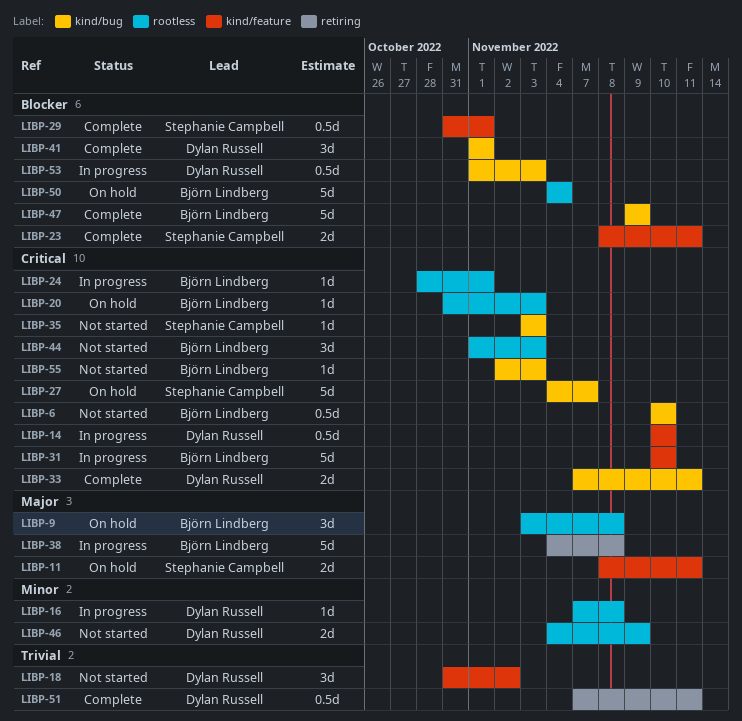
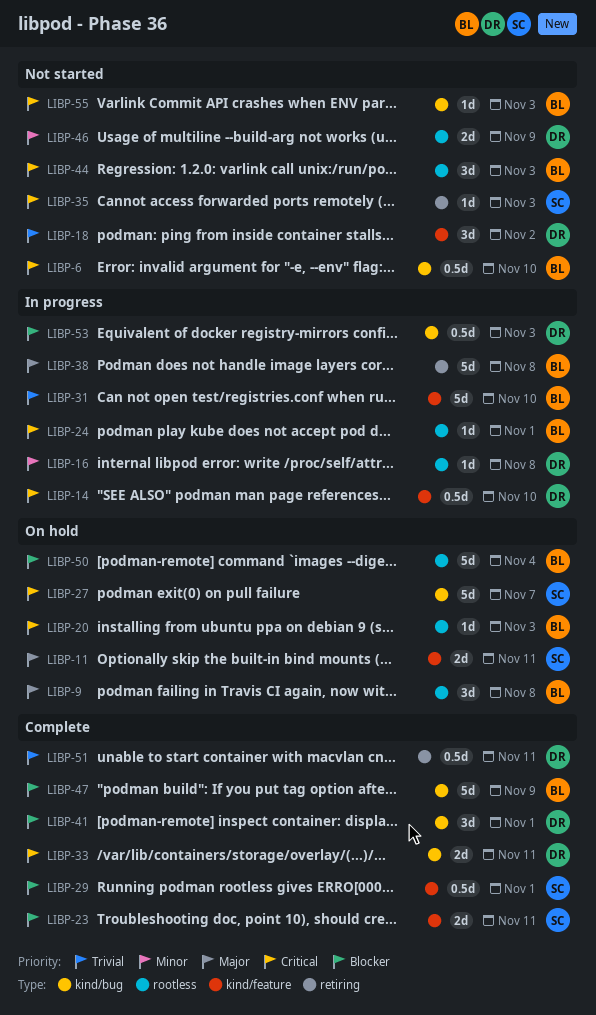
LIBP-31, priority: Critical -> Trivial
LIBP-35, label: kind/bug -> retiring

